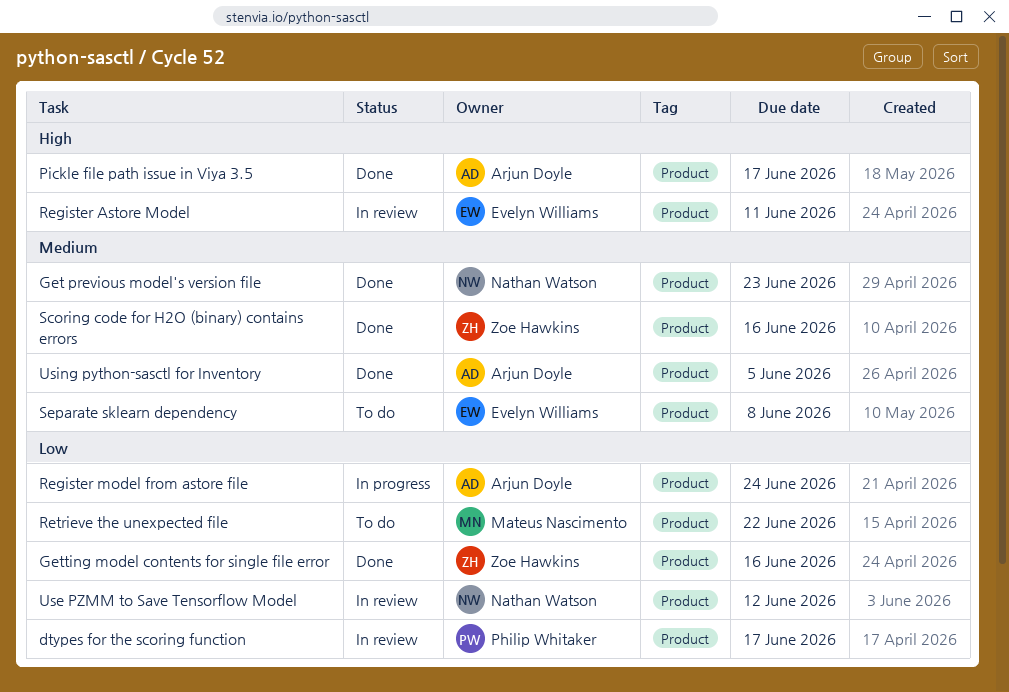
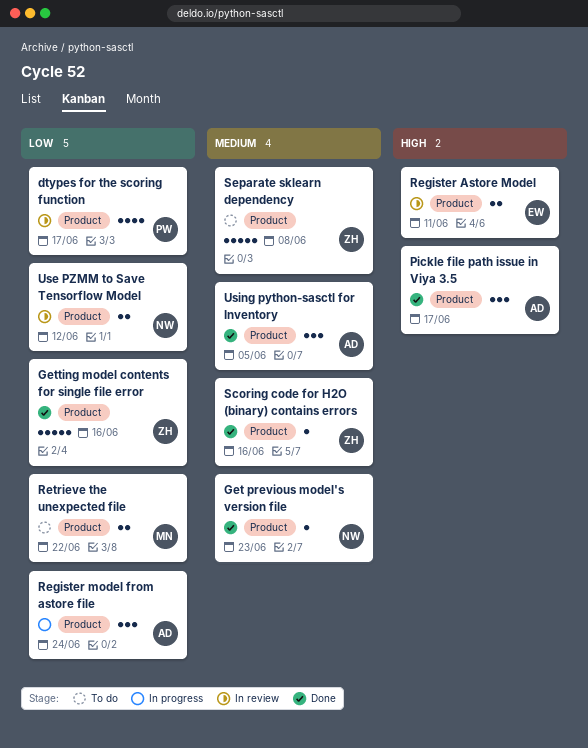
Separate sklearn dependency, owner: Evelyn Williams -> Zoe Hawkins

